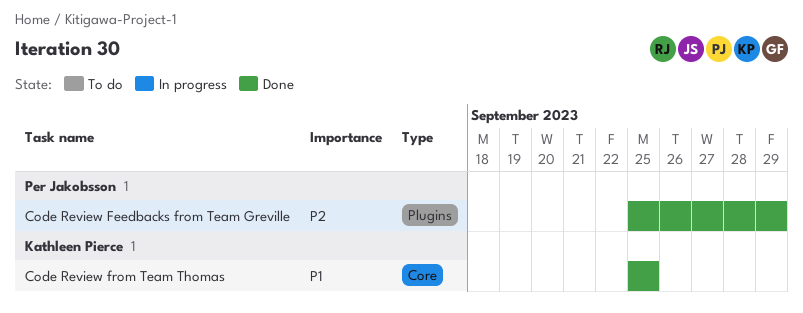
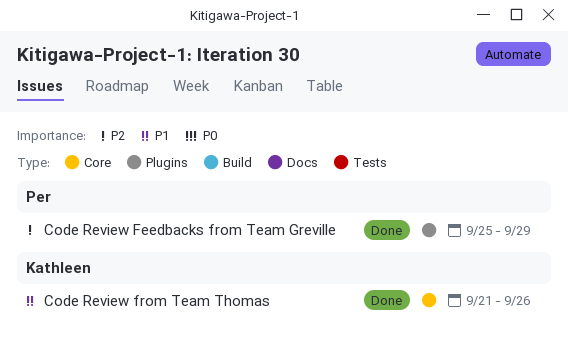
Code Review from Team Thomas, start: Sep 25 -> Sep 21
Code Review from Team Thomas, due: Sep 25 -> Sep 26

